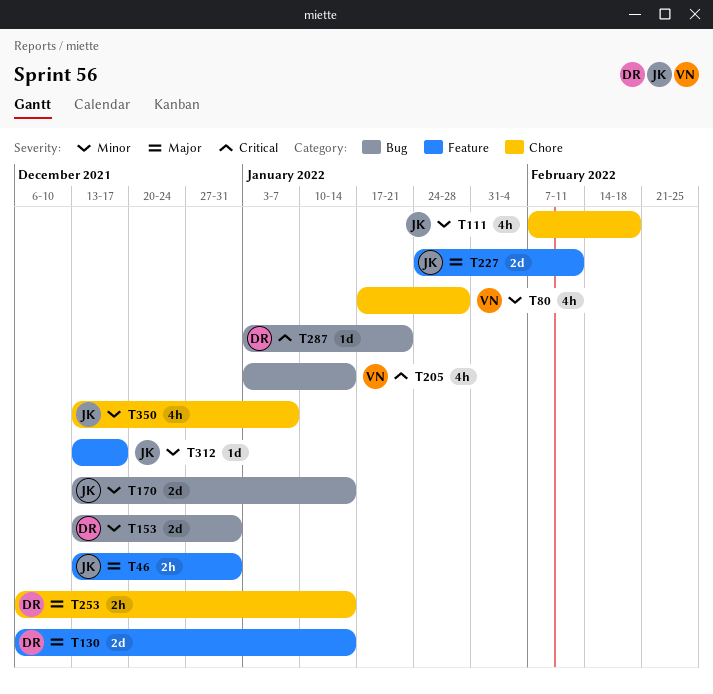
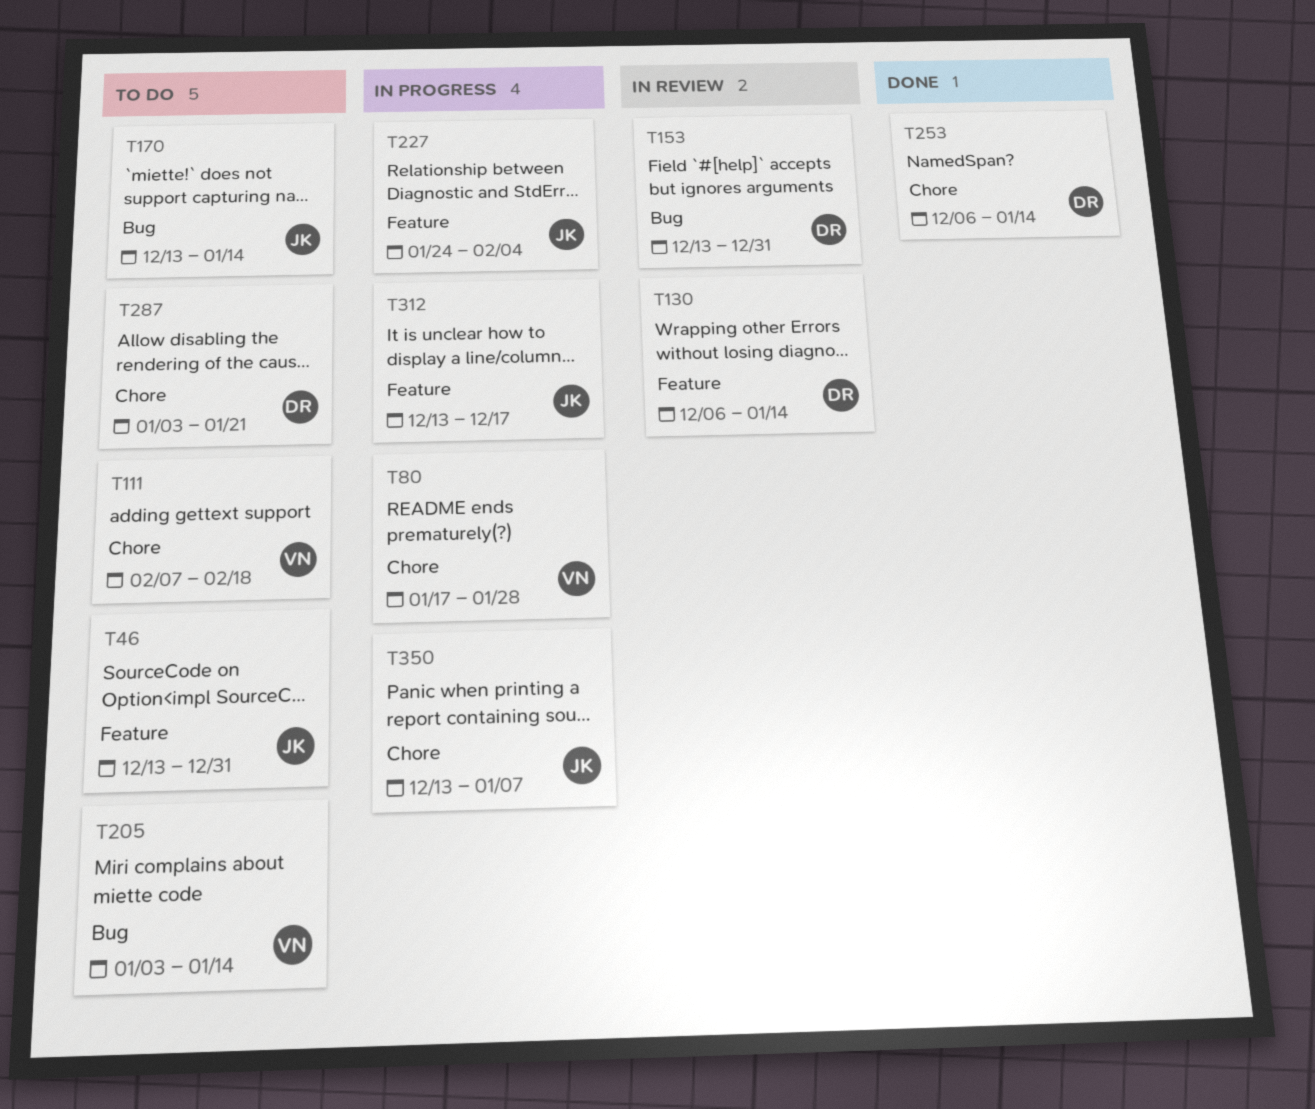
T111, owner: JK -> VN
T227, due: Feb 11 -> Feb 4
T287, label: Bug -> Chore

